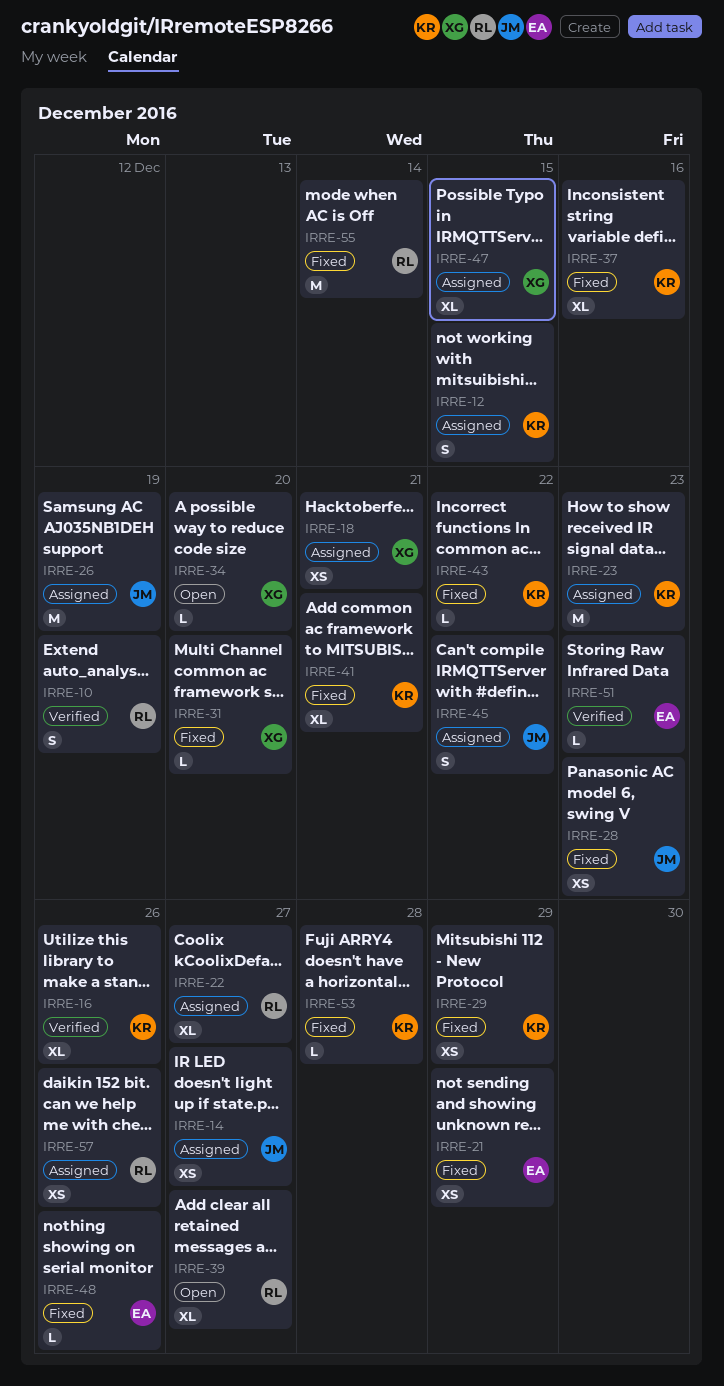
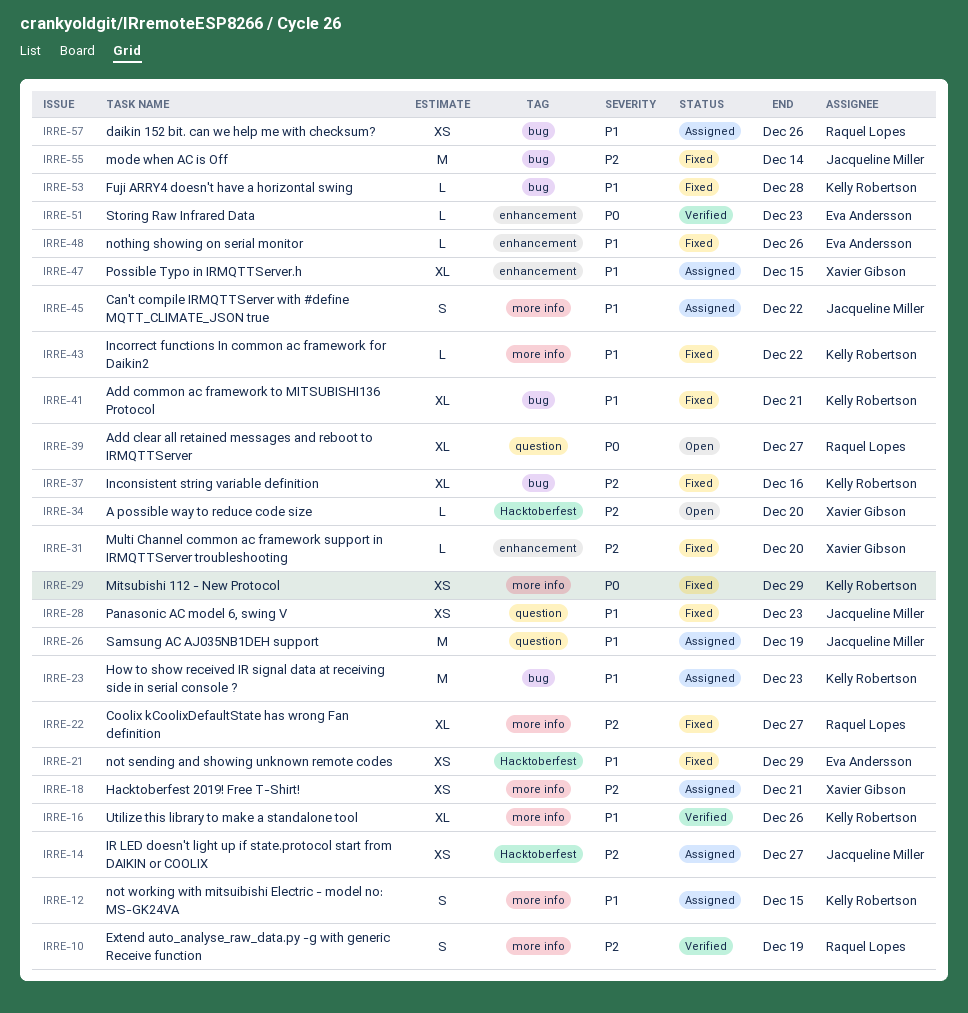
IRRE-22, status: Assigned -> Fixed
IRRE-55, owner: Raquel Lopes -> Jacqueline Miller

